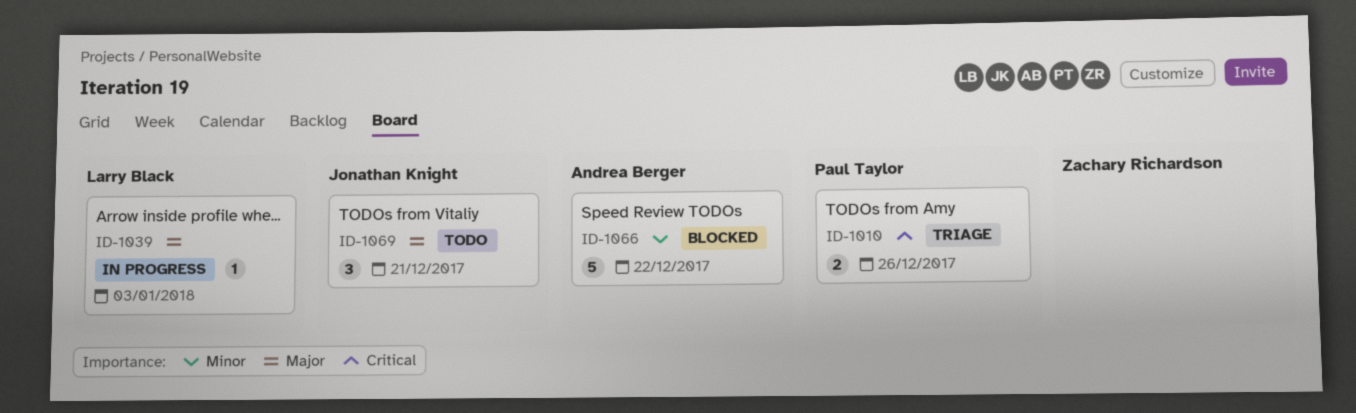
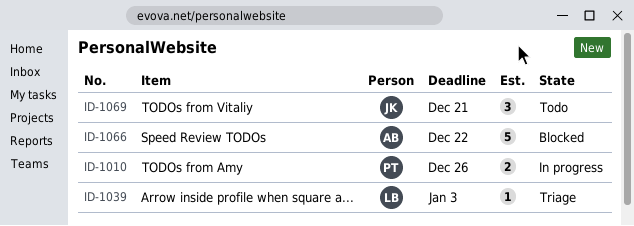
ID-1010, status: Triage -> In progress
ID-1039, status: In progress -> Triage

